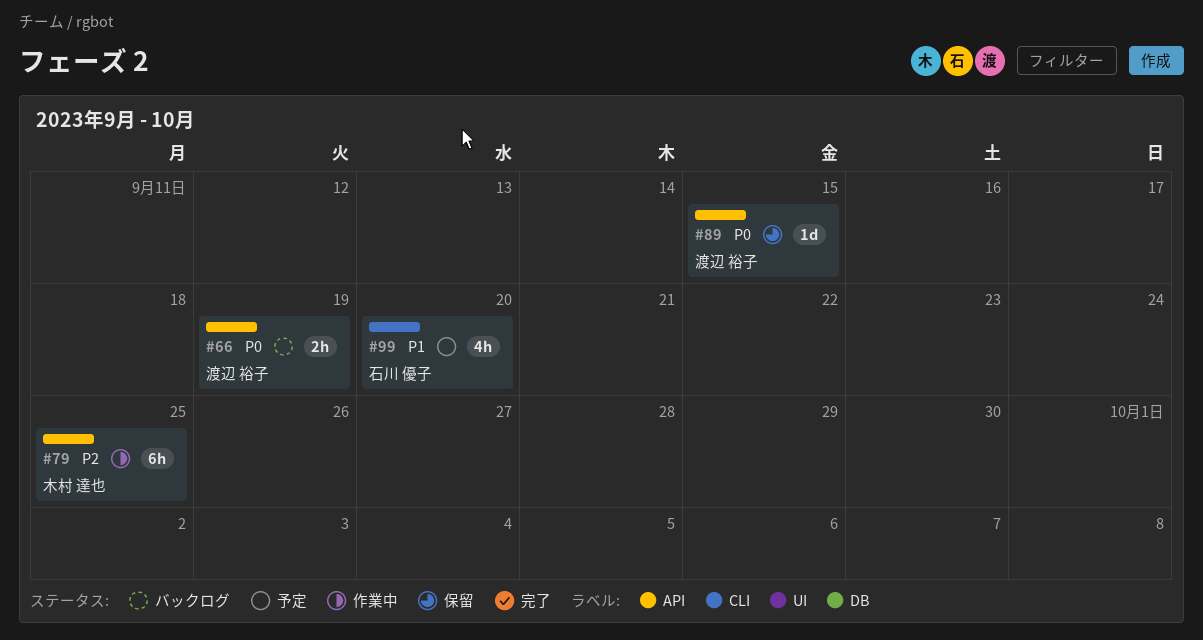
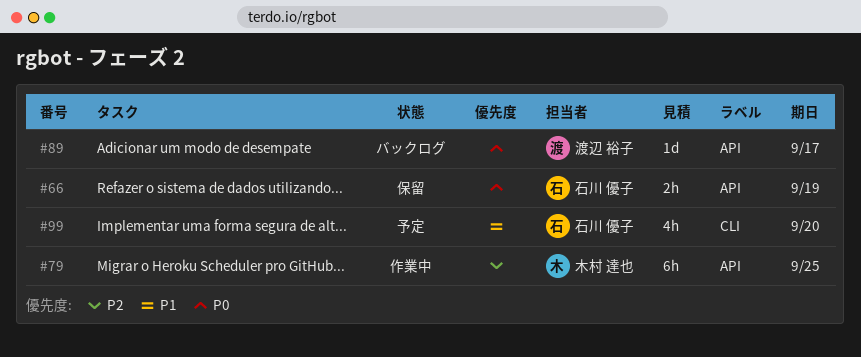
#66, status: バックログ -> 保留
#66, owner: 渡辺 裕子 -> 石川 優子
#89, status: 保留 -> バックログ
#89, due: Sep 15 -> Sep 17

